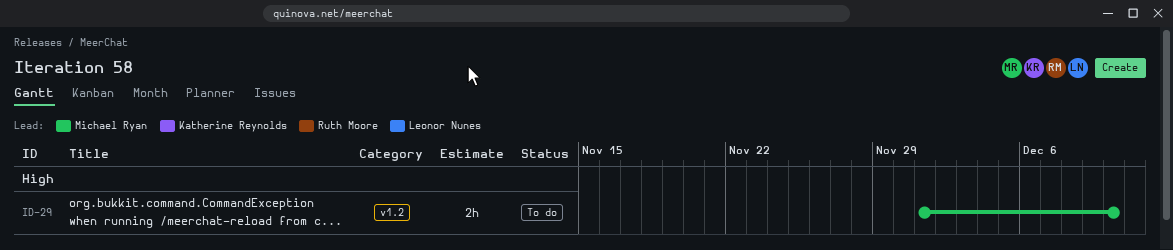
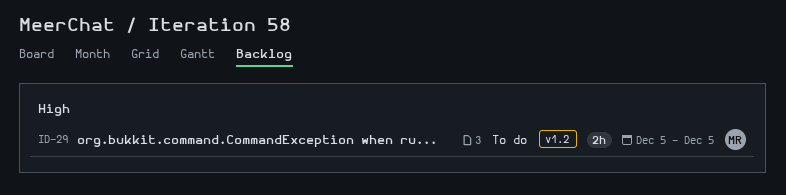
ID-29, start: Dec 1 -> Dec 5
ID-29, due: Dec 10 -> Dec 5

